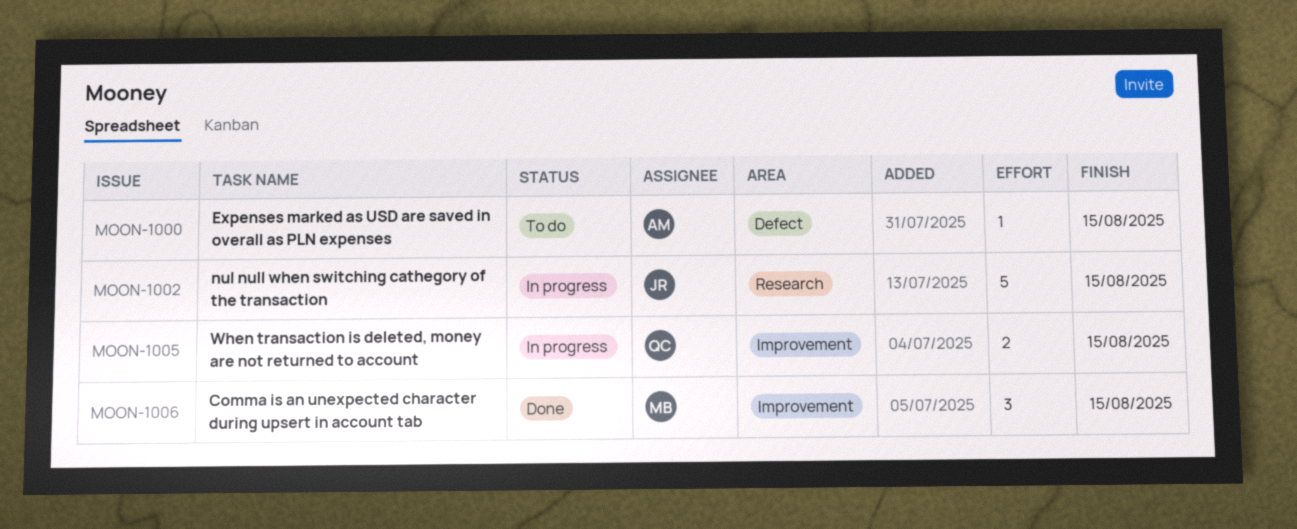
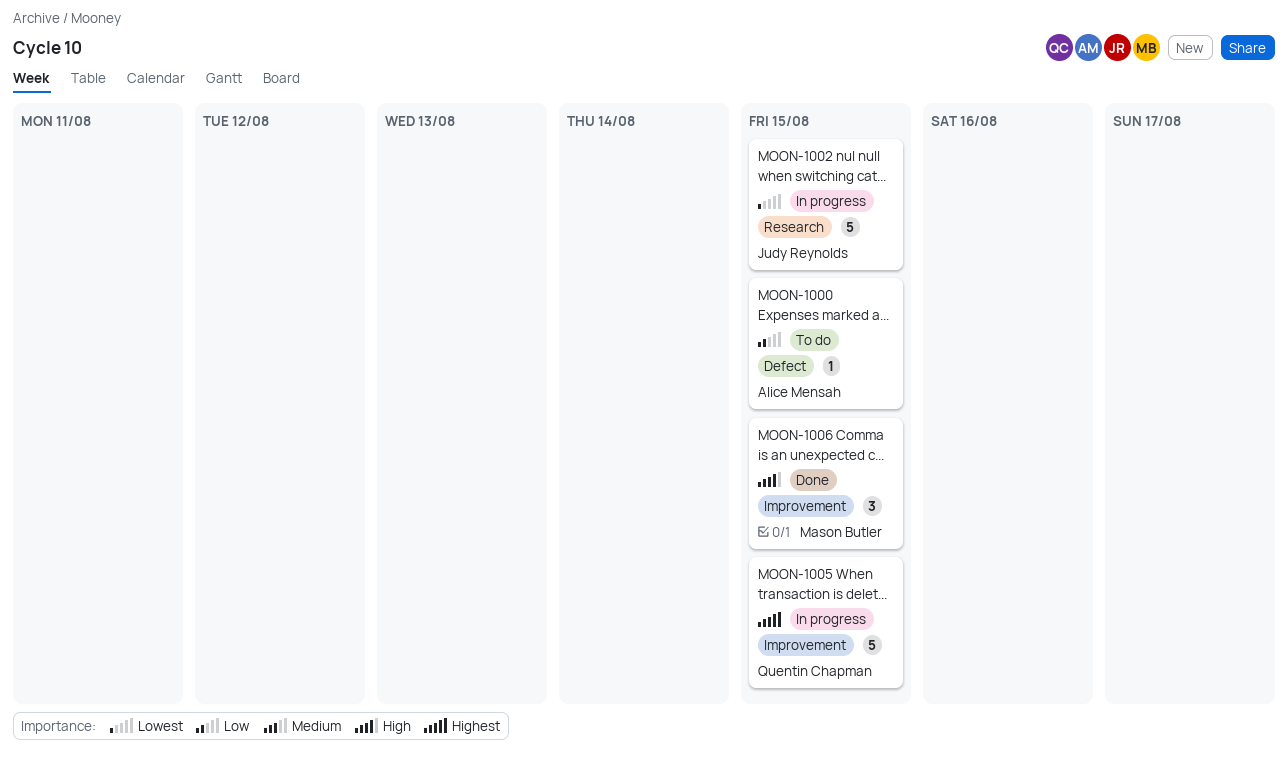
MOON-1005, estimate: 2 -> 5

